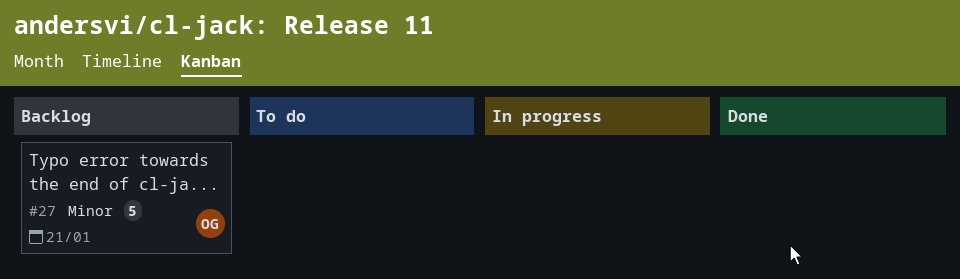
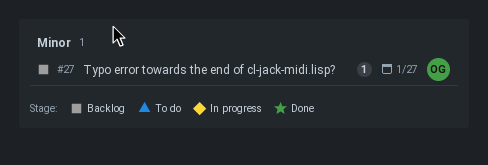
#27, estimate: 5 -> 1
#27, due: Jan 21 -> Jan 27

